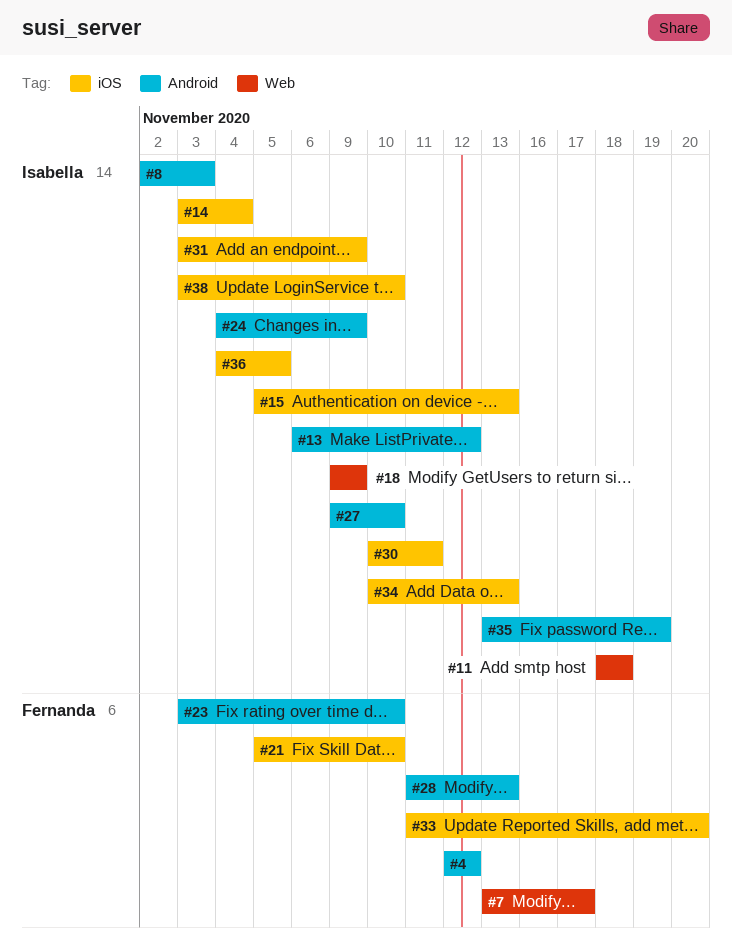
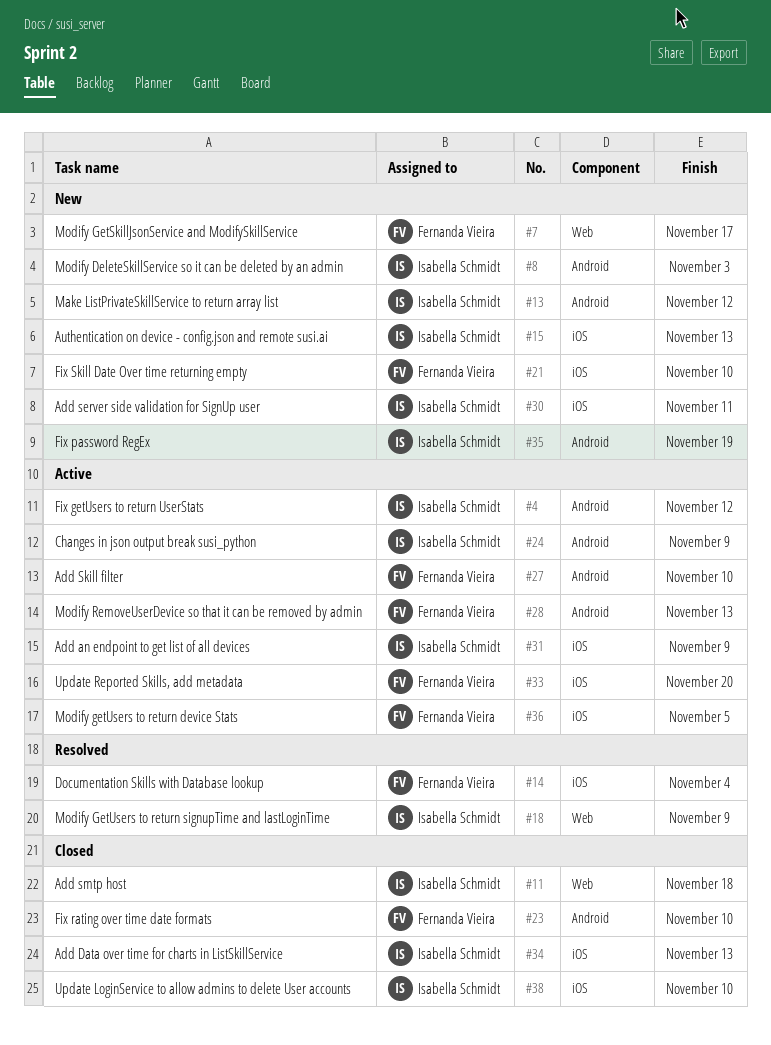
#4, owner: Fernanda Vieira -> Isabella Schmidt
#14, owner: Isabella Schmidt -> Fernanda Vieira
#27, owner: Isabella Schmidt -> Fernanda Vieira
#36, owner: Isabella Schmidt -> Fernanda Vieira

